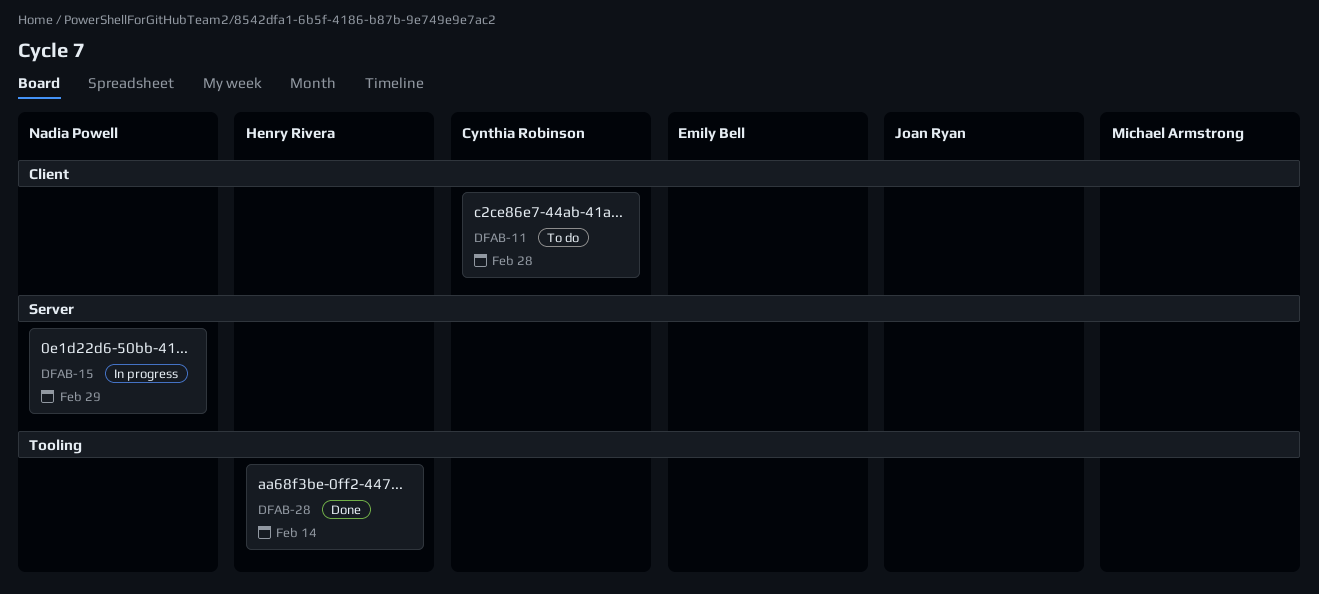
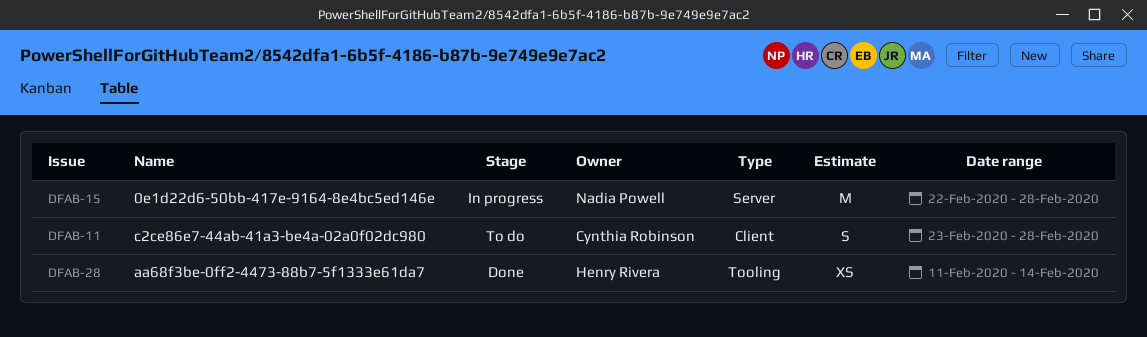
DFAB-15, due: Feb 29 -> Feb 28

